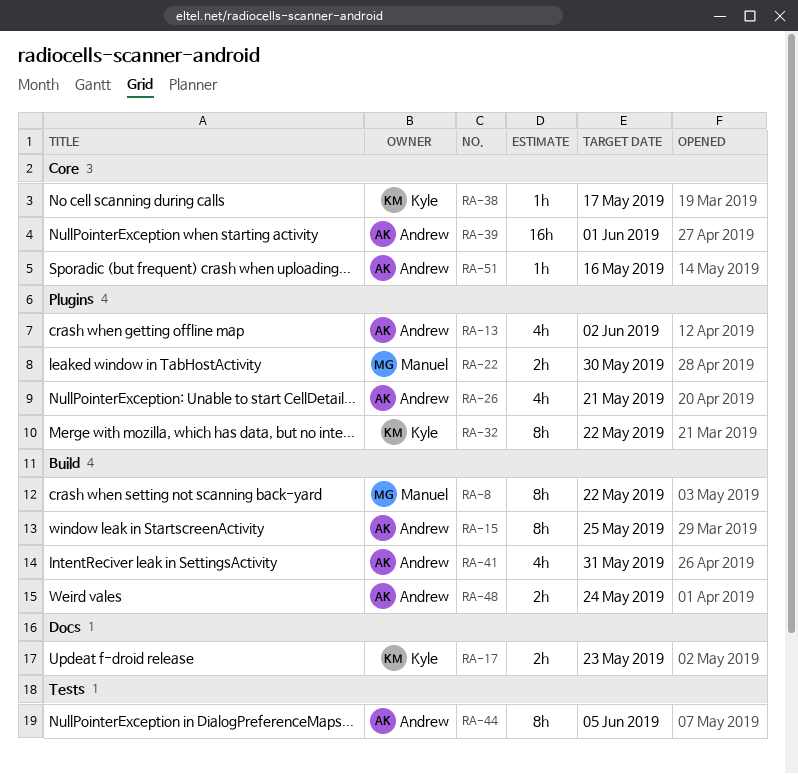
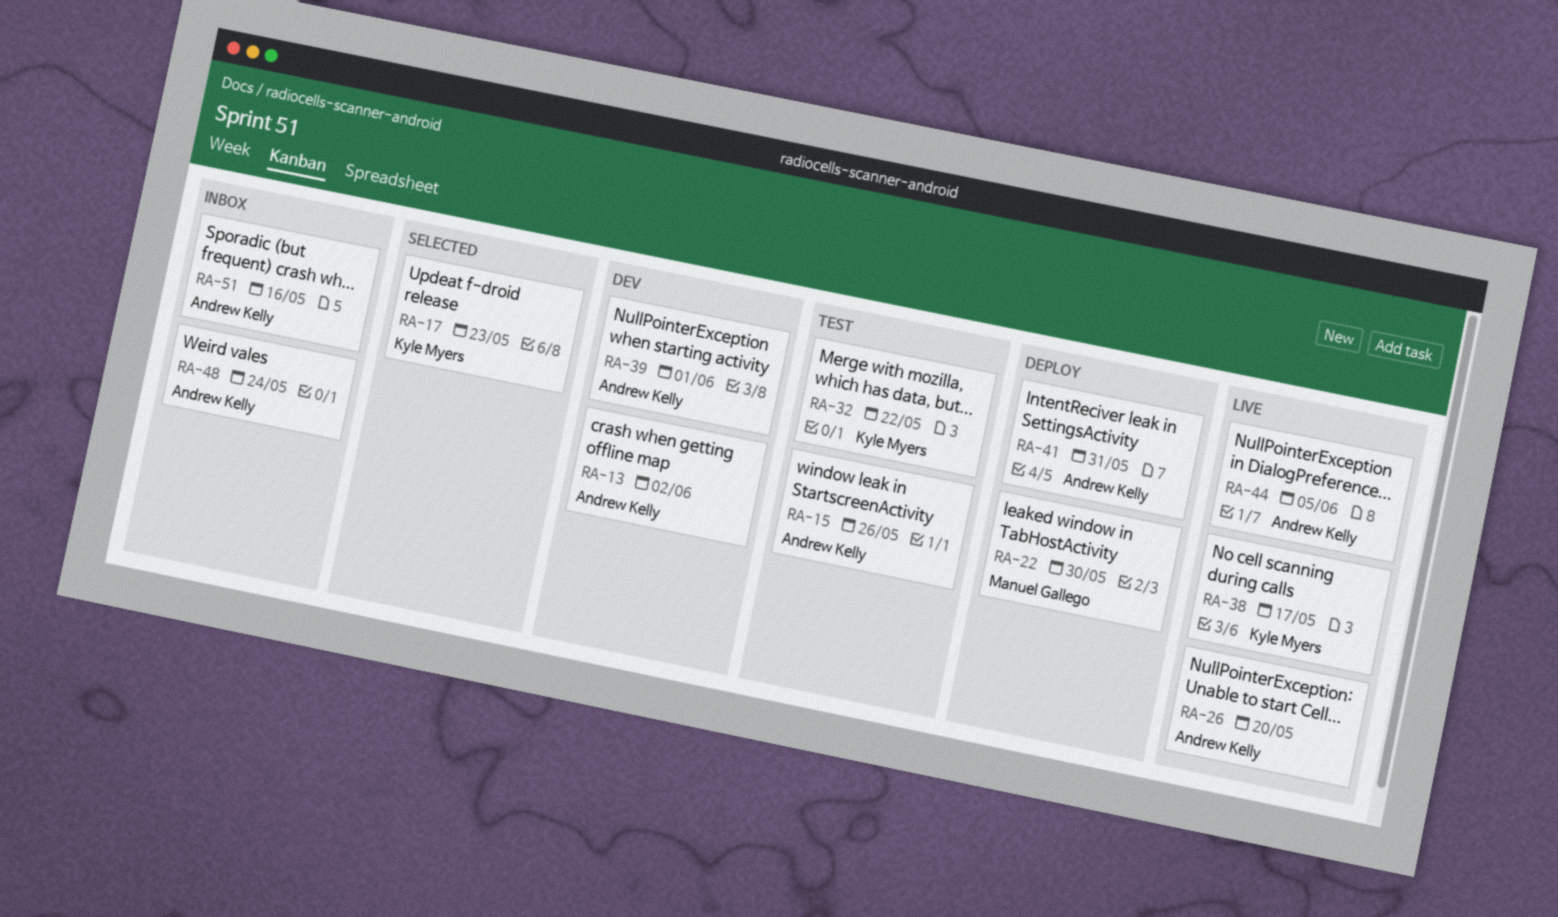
RA-8: present -> none
RA-15, due: May 25 -> May 26
RA-26, due: May 21 -> May 20

